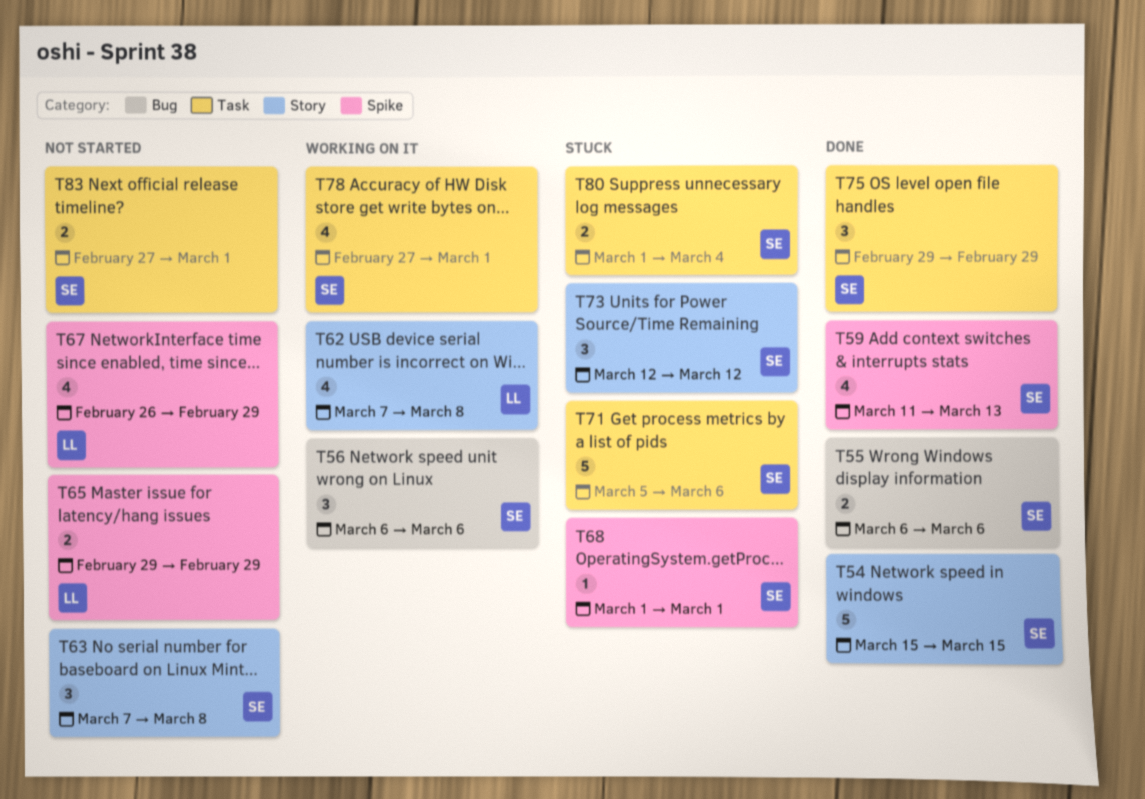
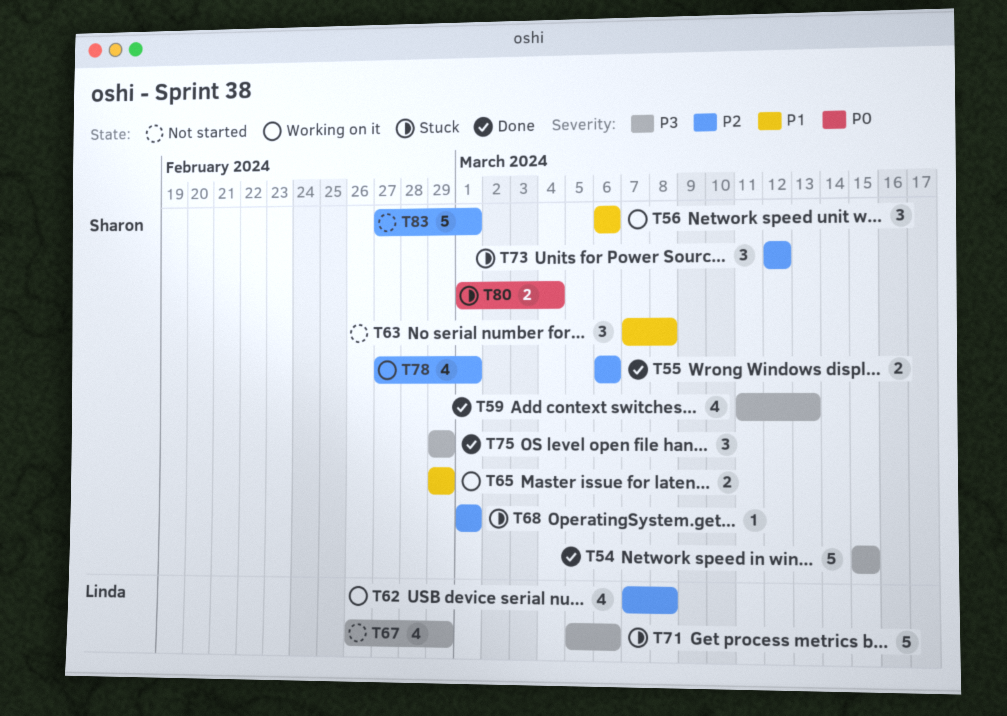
T65, status: Not started -> Working on it
T65, owner: Linda -> Sharon
T71, owner: Sharon -> Linda
T83, estimate: 2 -> 5

